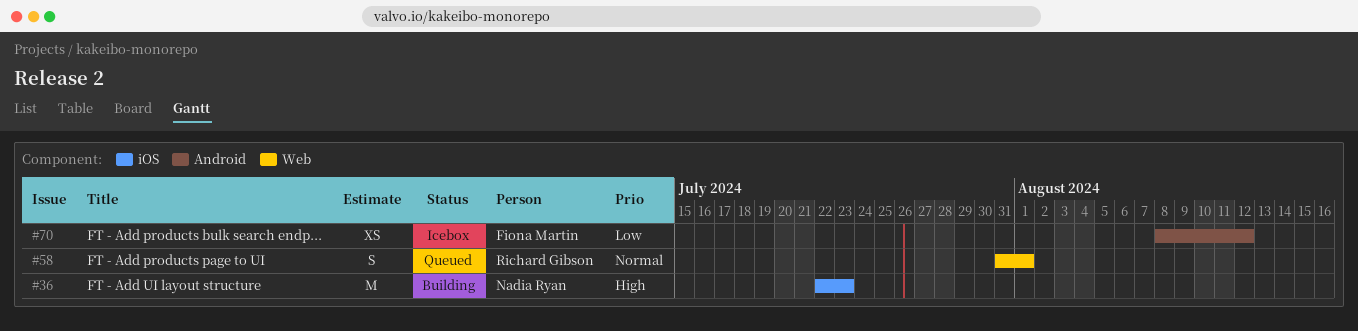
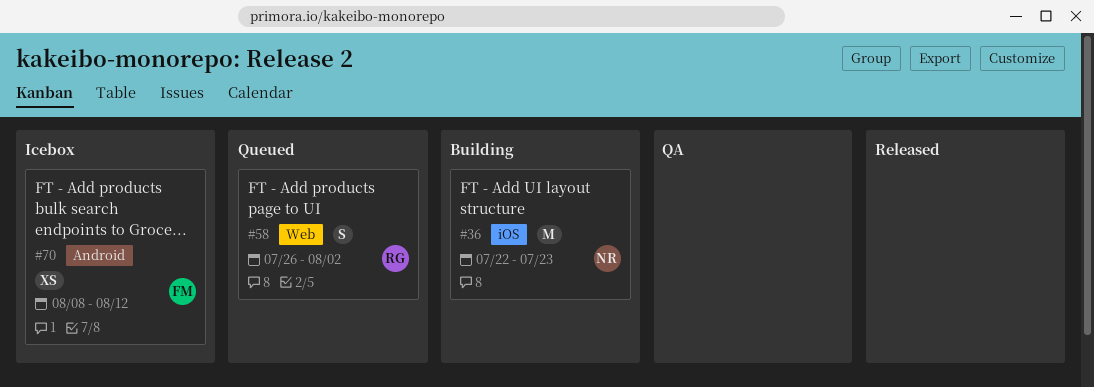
#58, start: Jul 31 -> Jul 26
#58, due: Aug 1 -> Aug 2

